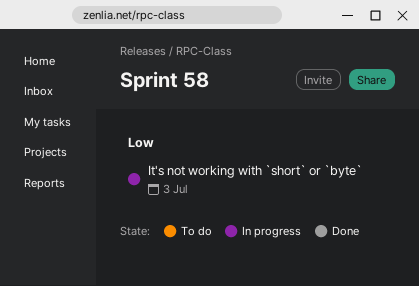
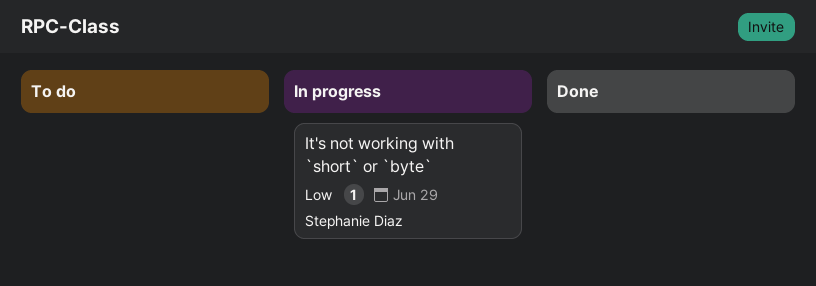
It's not working with `short` or `byte`, due: Jul 3 -> Jun 29

